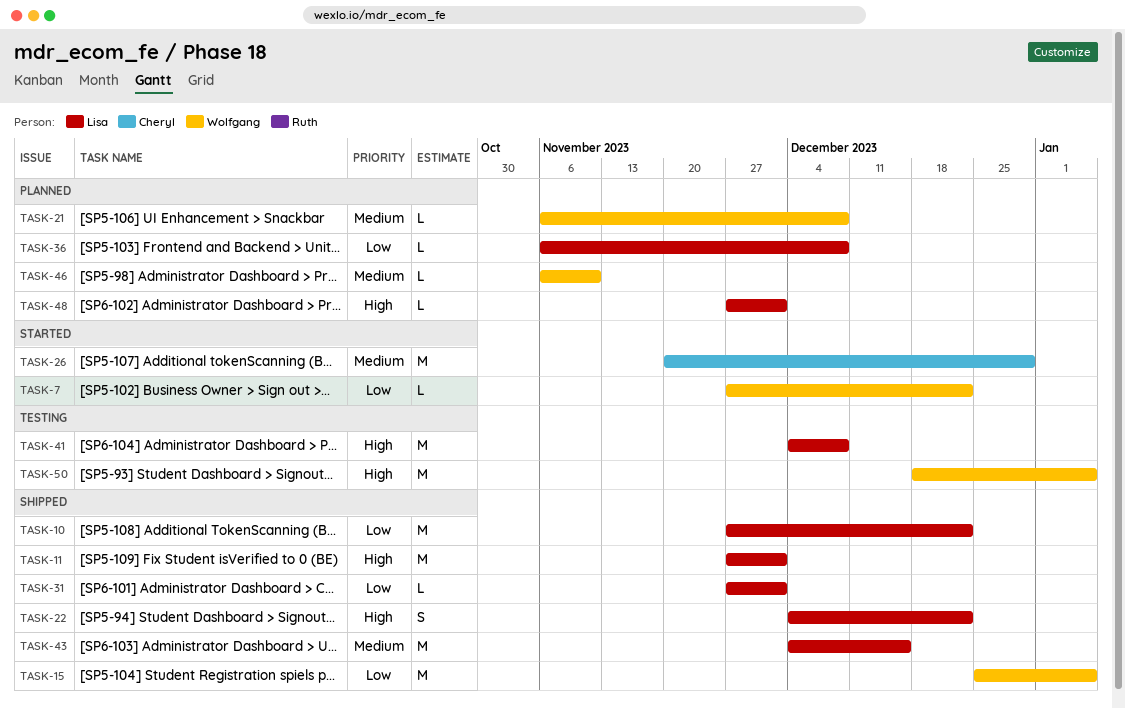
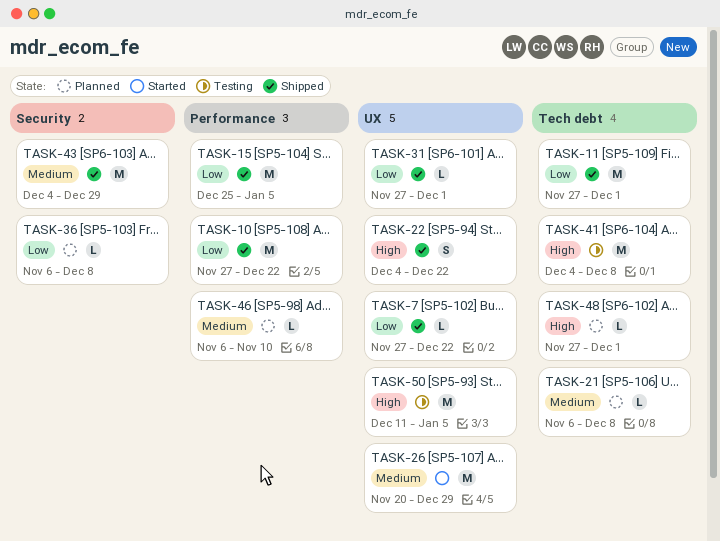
TASK-7, status: Started -> Shipped
TASK-11, priority: High -> Low
TASK-43, due: Dec 15 -> Dec 29
TASK-50, start: Dec 18 -> Dec 11

